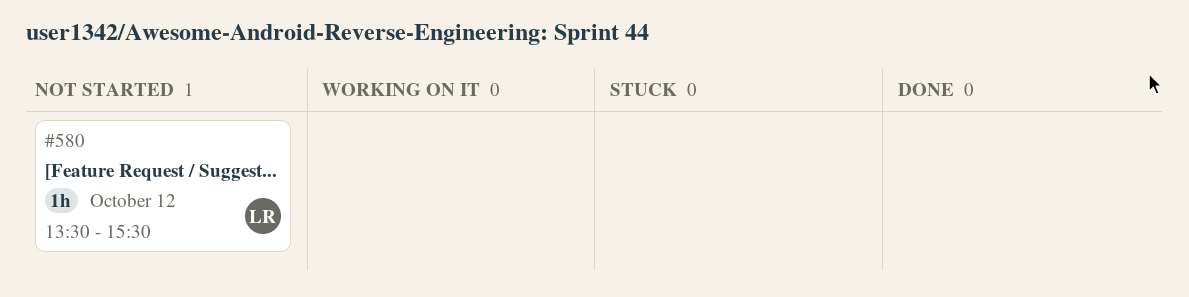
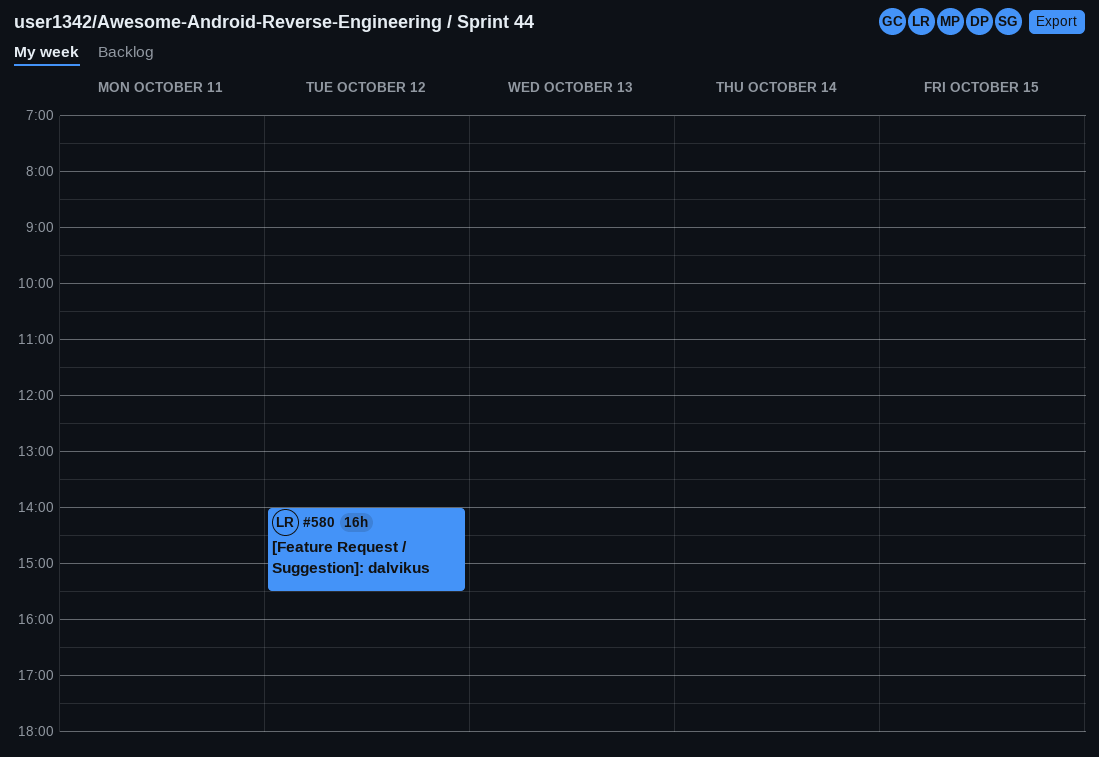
#580, estimate: 1h -> 16h
#580, begins: 13:30 -> 14:00

